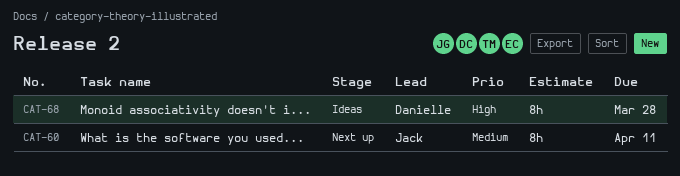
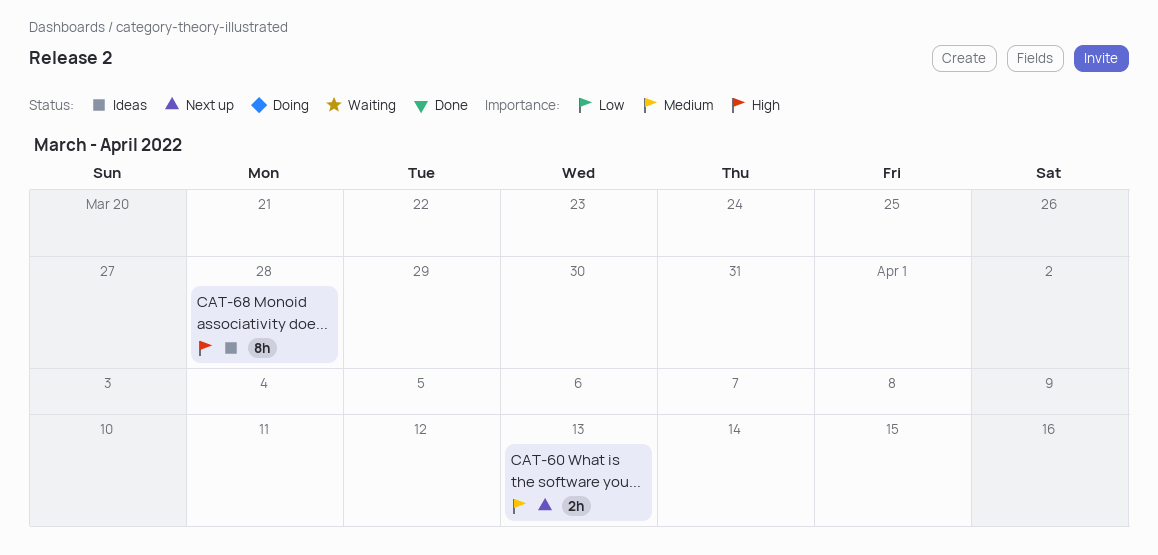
CAT-60, estimate: 8h -> 2h
CAT-60, due: Apr 11 -> Apr 13

